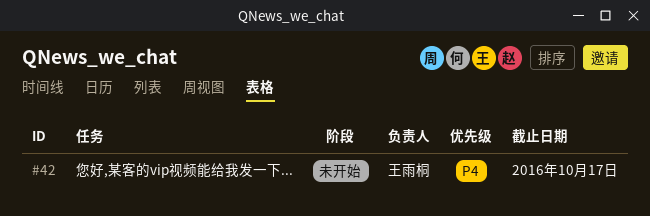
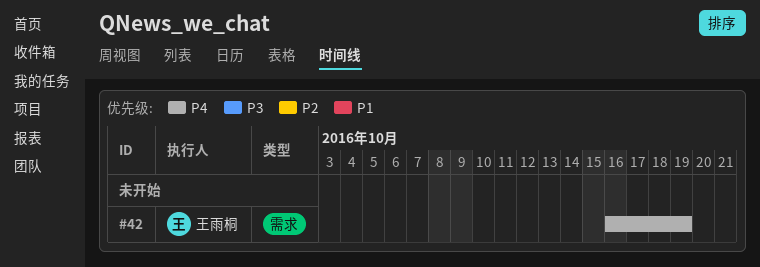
#42, due: Oct 17 -> Oct 19

